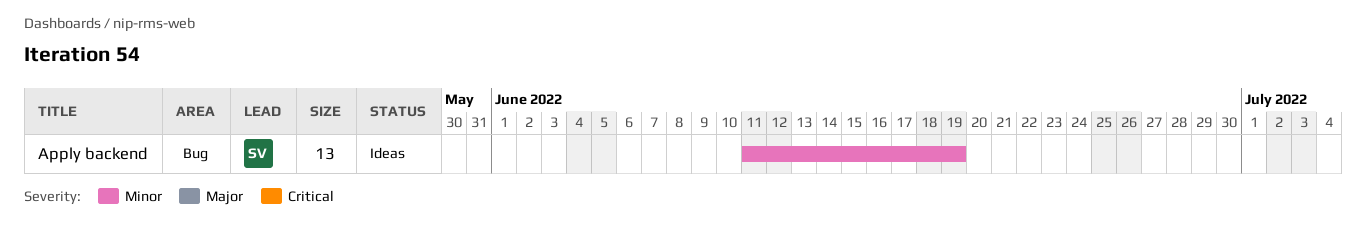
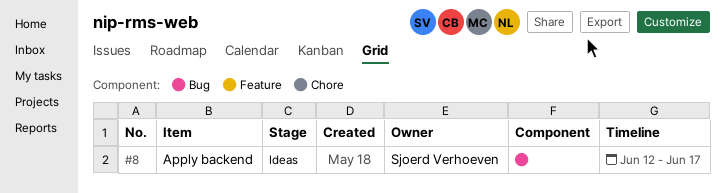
Apply backend, start: Jun 11 -> Jun 12
Apply backend, due: Jun 19 -> Jun 17

